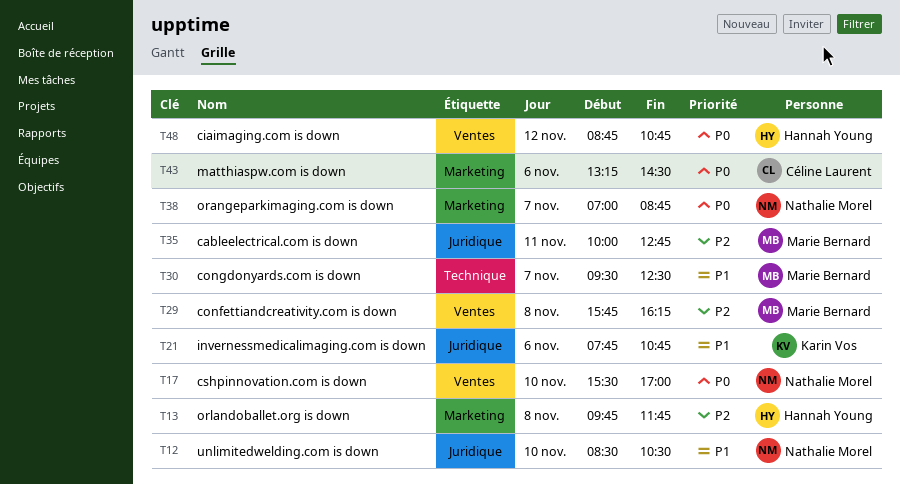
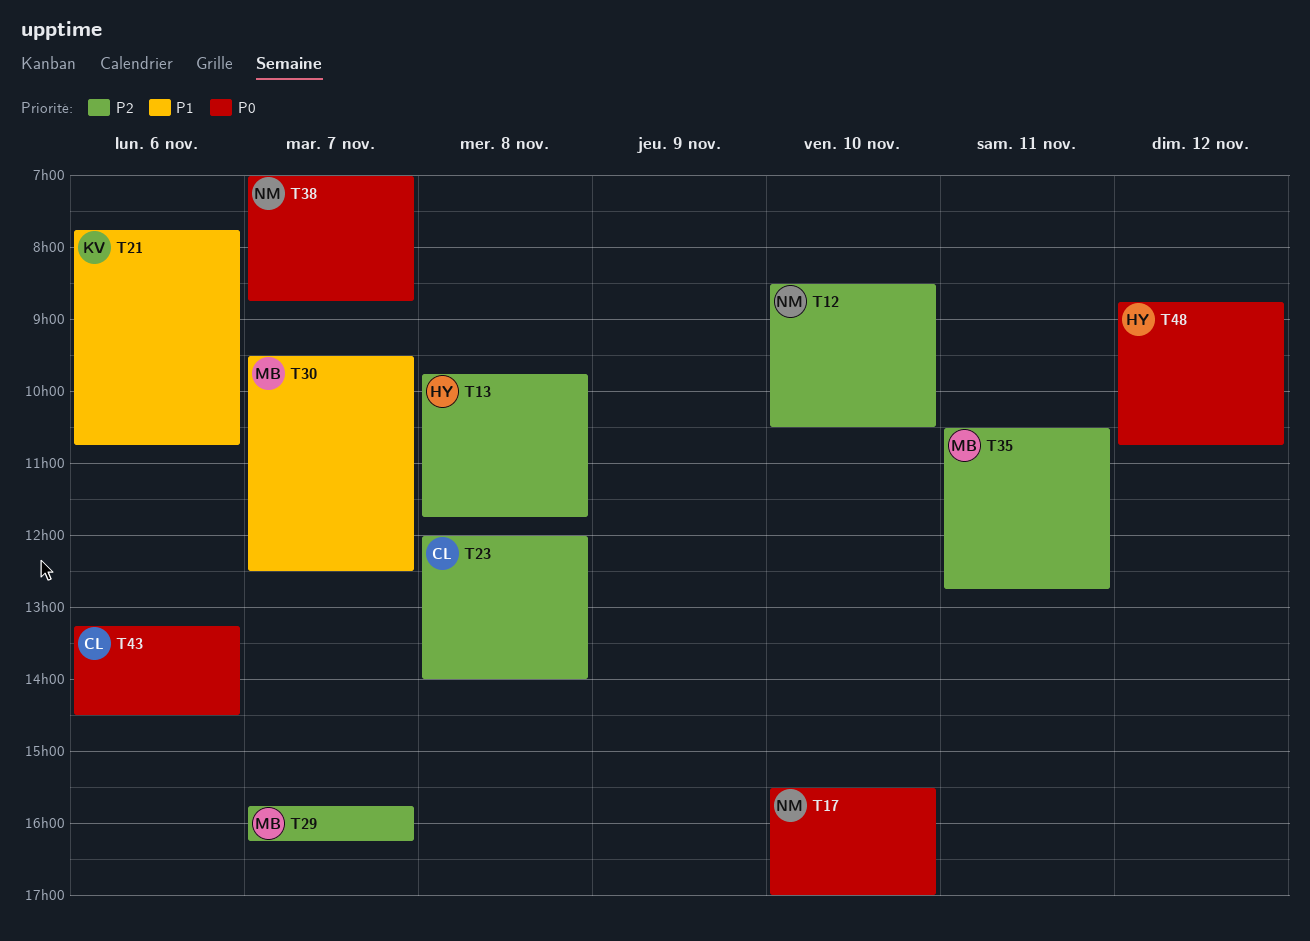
T12, priority: P1 -> P2
T23: none -> present
T29, day: Nov 8 -> Nov 7
T35, begins: 10:00 -> 10:30

